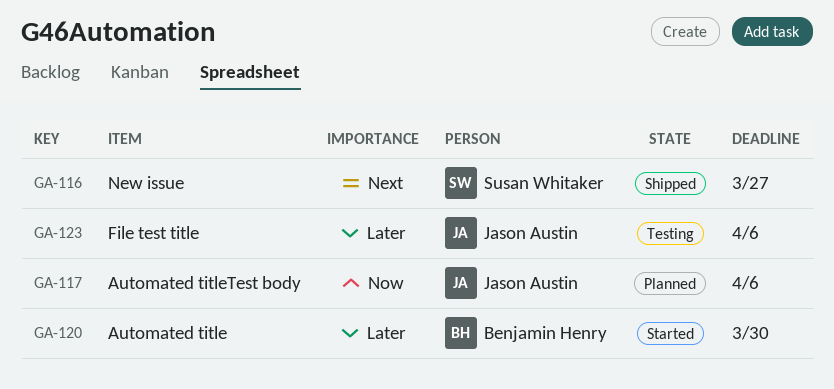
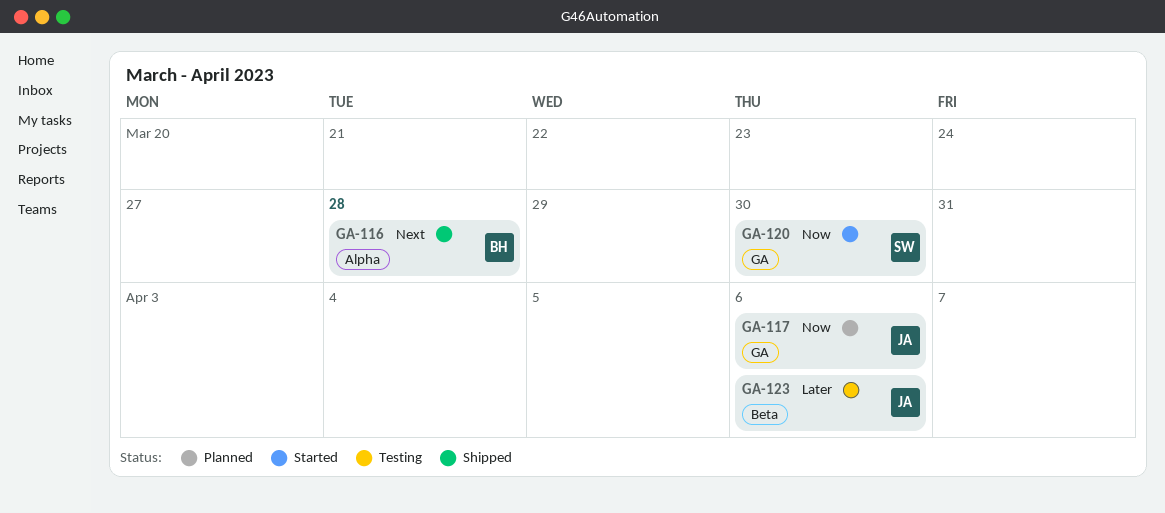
GA-116, owner: Susan Whitaker -> Benjamin Henry
GA-116, due: Mar 27 -> Mar 28
GA-120, owner: Benjamin Henry -> Susan Whitaker
GA-120, priority: Later -> Now

